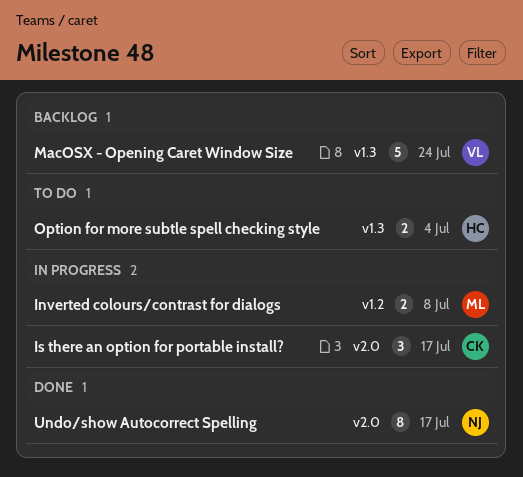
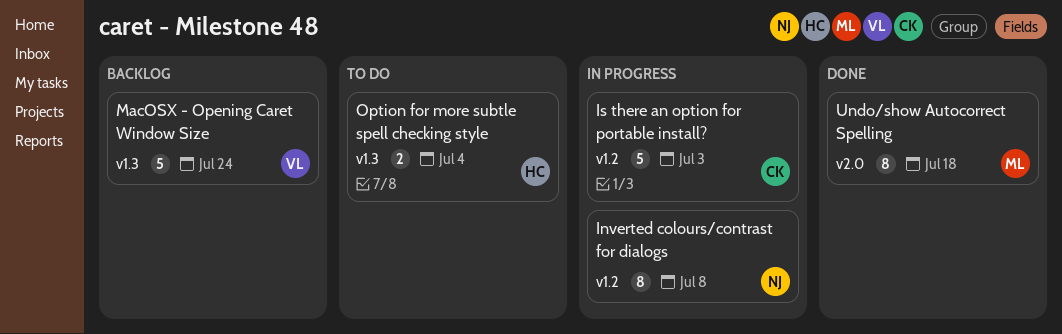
Inverted colours/contrast for dialogs, owner: ML -> NJ
Inverted colours/contrast for dialogs, estimate: 2 -> 8
Is there an option for portable install?, label: v2.0 -> v1.2
Is there an option for portable install?, estimate: 3 -> 5
Is there an option for portable install?, due: Jul 17 -> Jul 3
Undo/show Autocorrect Spelling, owner: NJ -> ML
Undo/show Autocorrect Spelling, due: Jul 17 -> Jul 18

